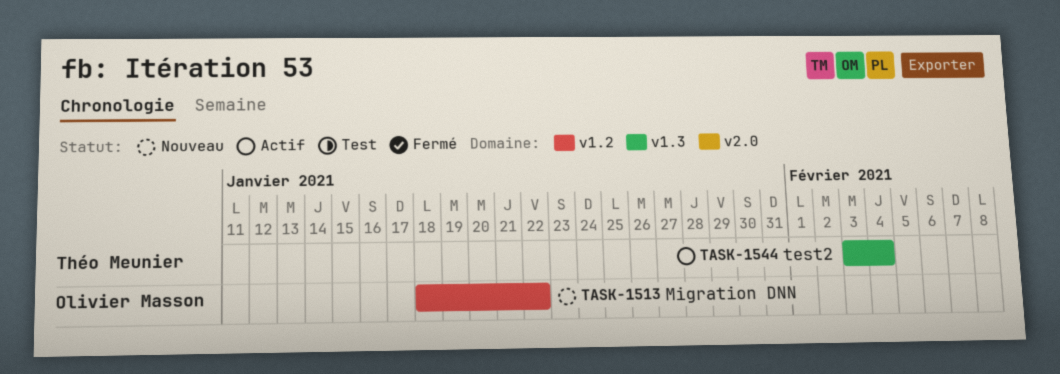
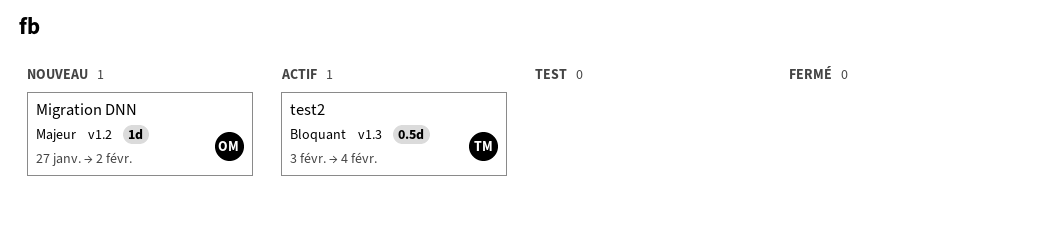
Migration DNN, start: Jan 18 -> Jan 27
Migration DNN, due: Jan 22 -> Feb 2

